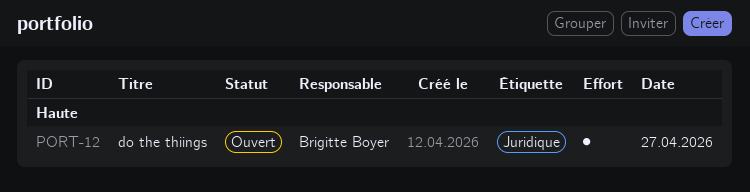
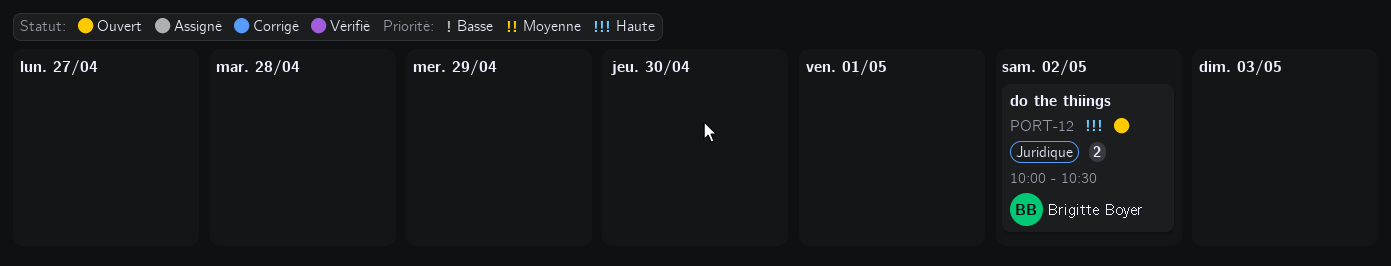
PORT-12, estimate: 1 -> 2
PORT-12, day: Apr 27 -> May 2

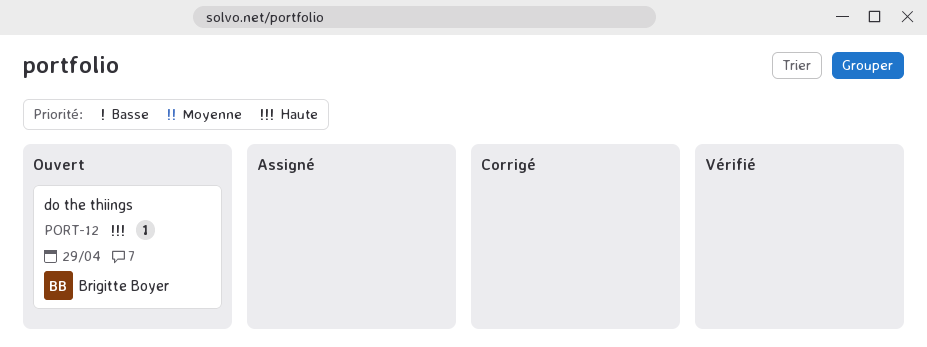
PORT-12, estimate: 2 -> 1
PORT-12, day: May 2 -> Apr 29

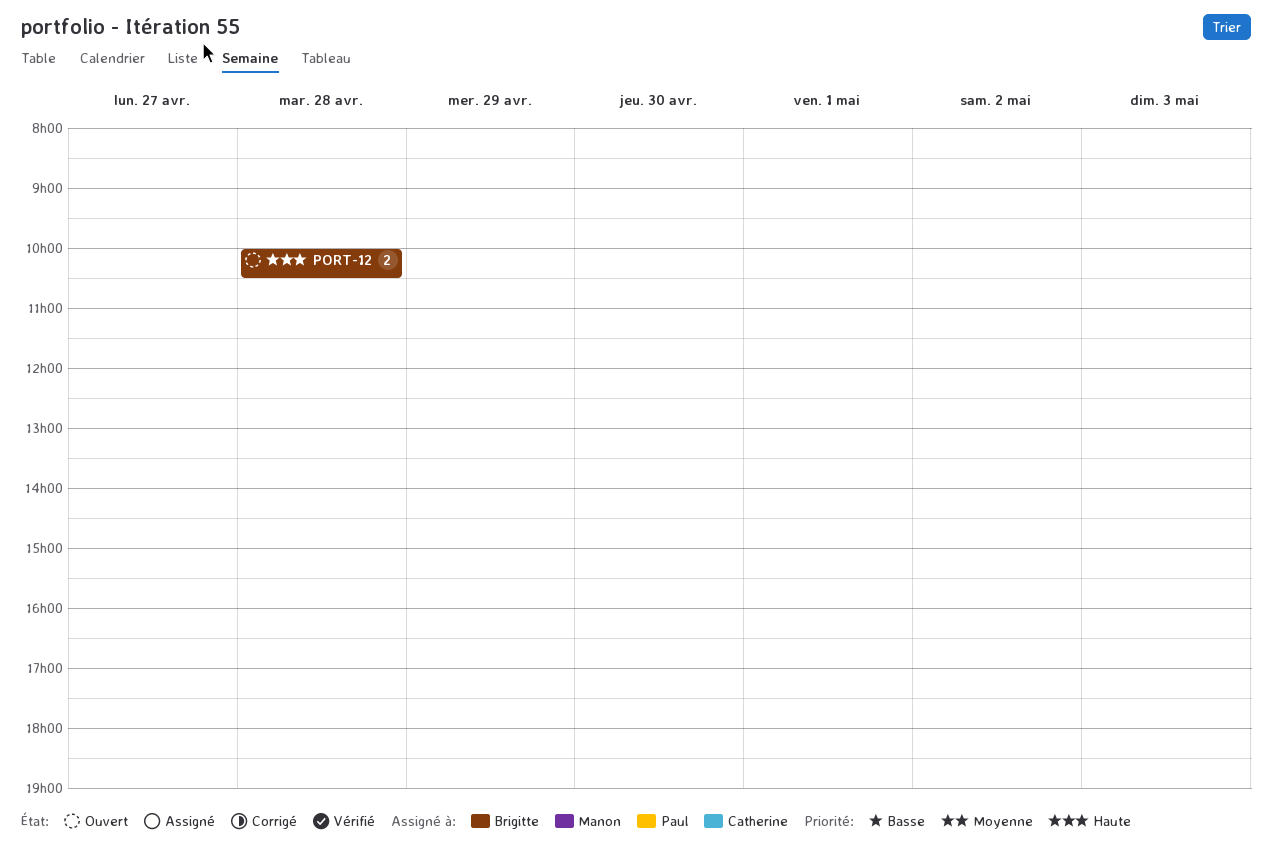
PORT-12, estimate: 1 -> 2
PORT-12, day: Apr 29 -> Apr 28

